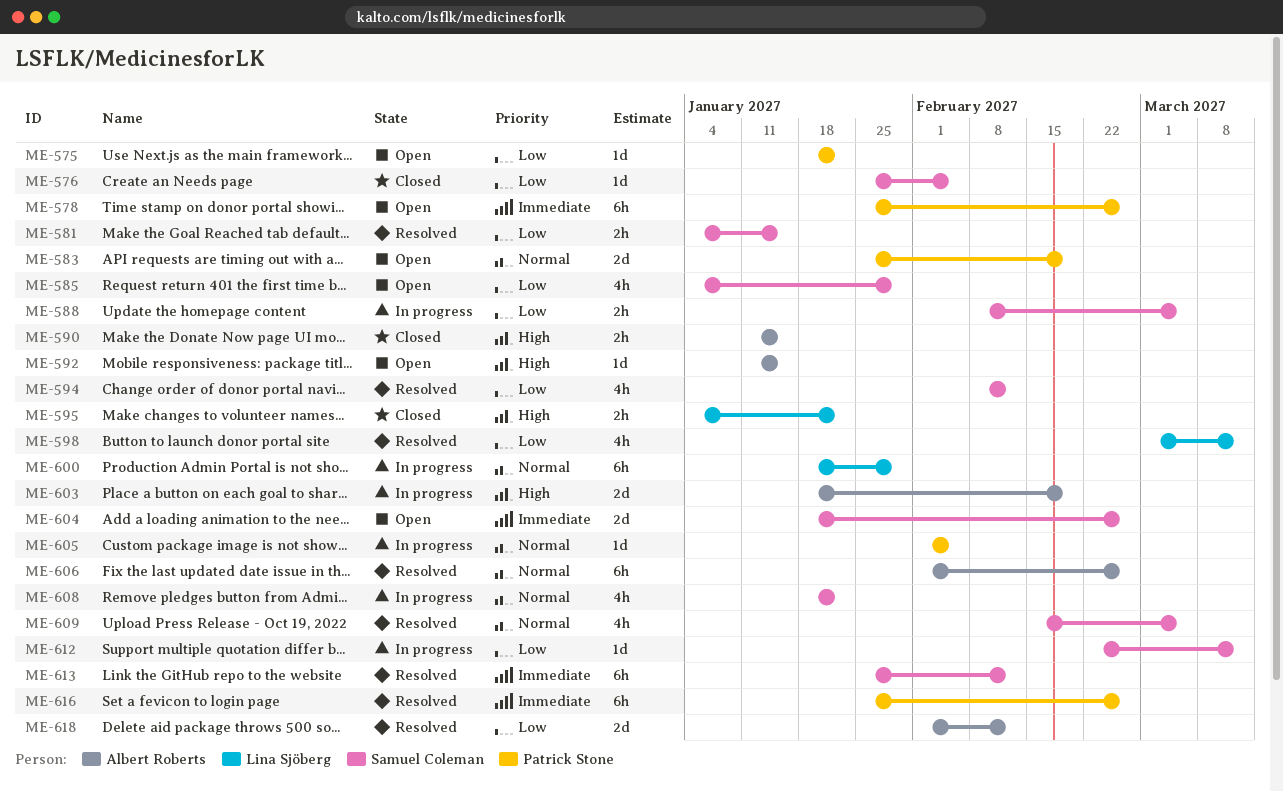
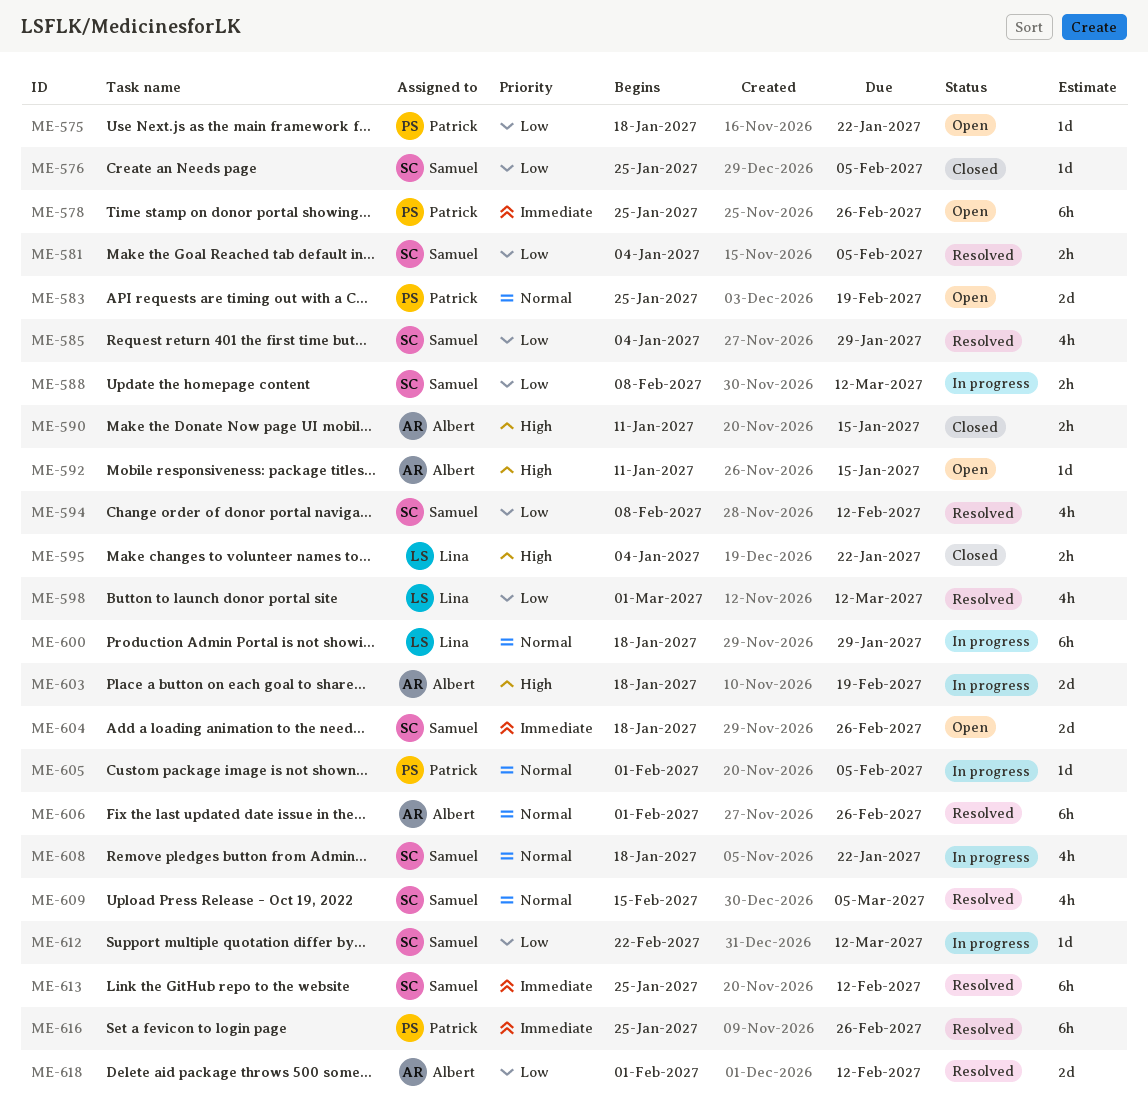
ME-581, due: Jan 15 -> Feb 5
ME-585, status: Open -> Resolved
ME-588, due: Mar 5 -> Mar 12

